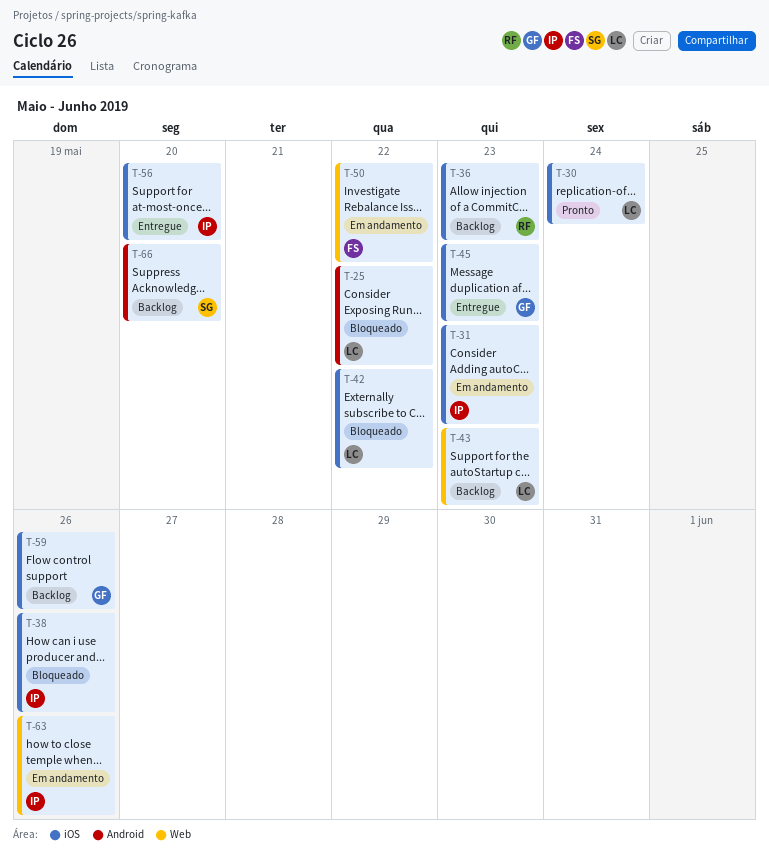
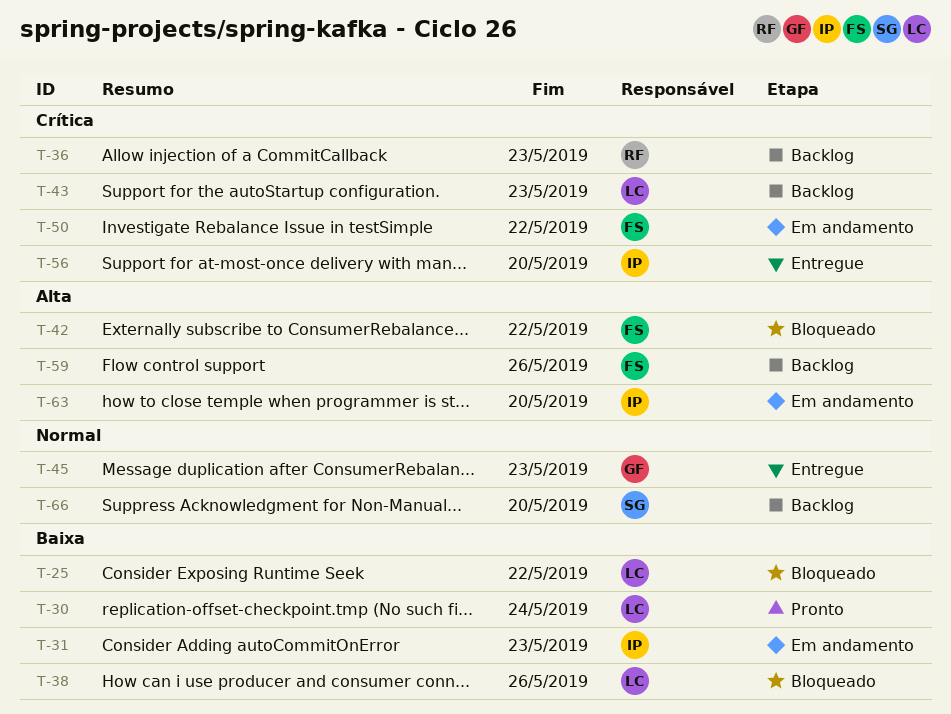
T-38, owner: IP -> LC
T-42, owner: LC -> FS
T-59, owner: GF -> FS
T-63, due: May 26 -> May 20

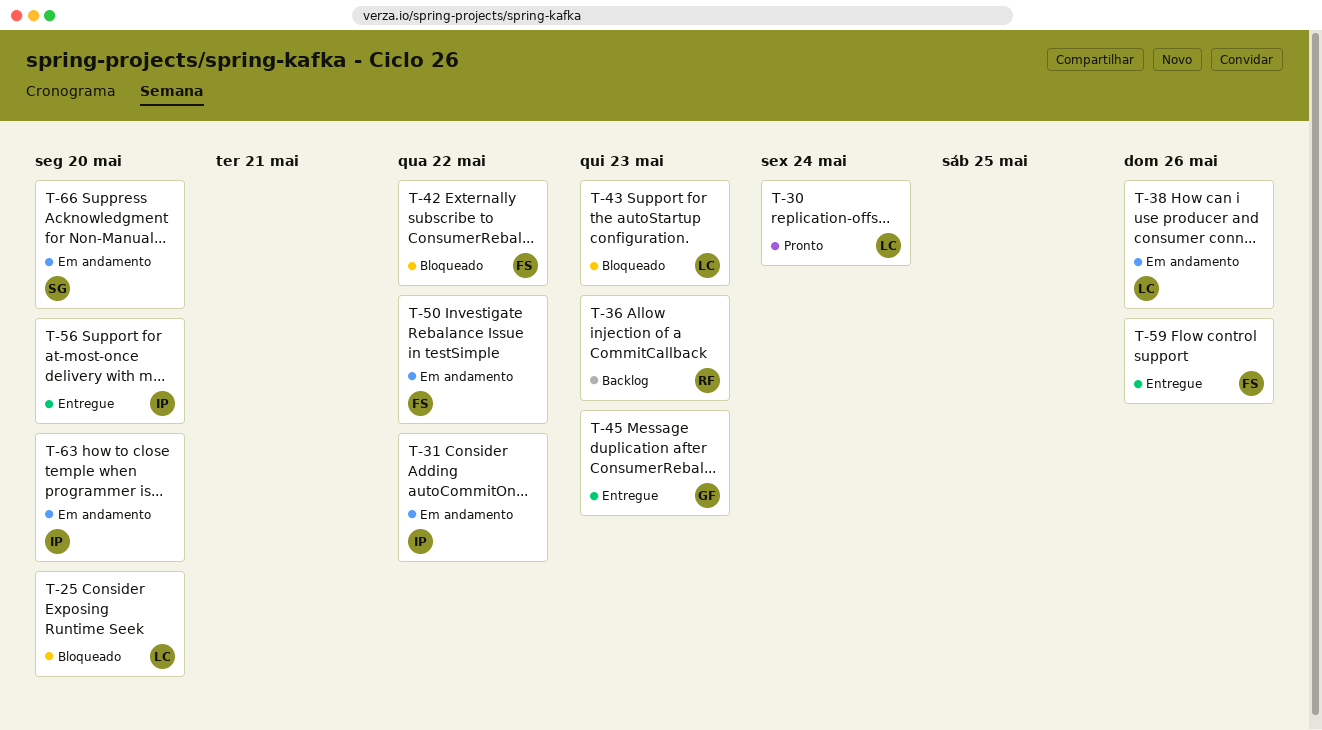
T-25, due: May 22 -> May 20
T-31, due: May 23 -> May 22
T-38, status: Bloqueado -> Em andamento
T-43, status: Backlog -> Bloqueado
T-59, status: Backlog -> Entregue
T-66, status: Backlog -> Em andamento

